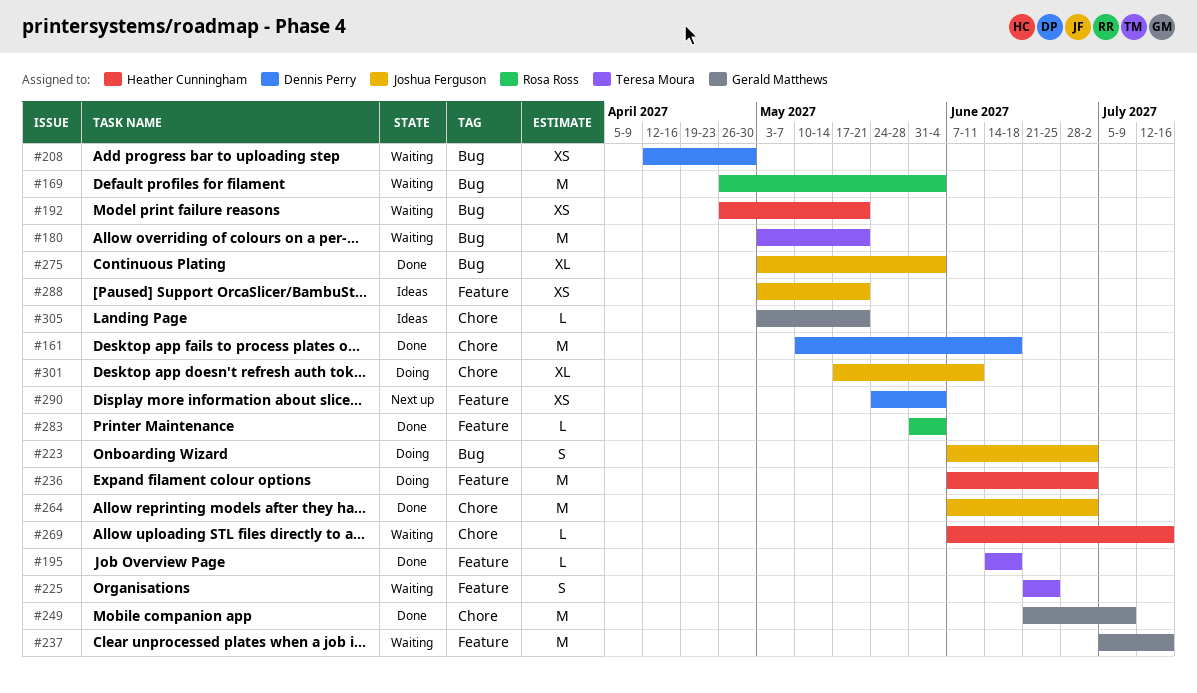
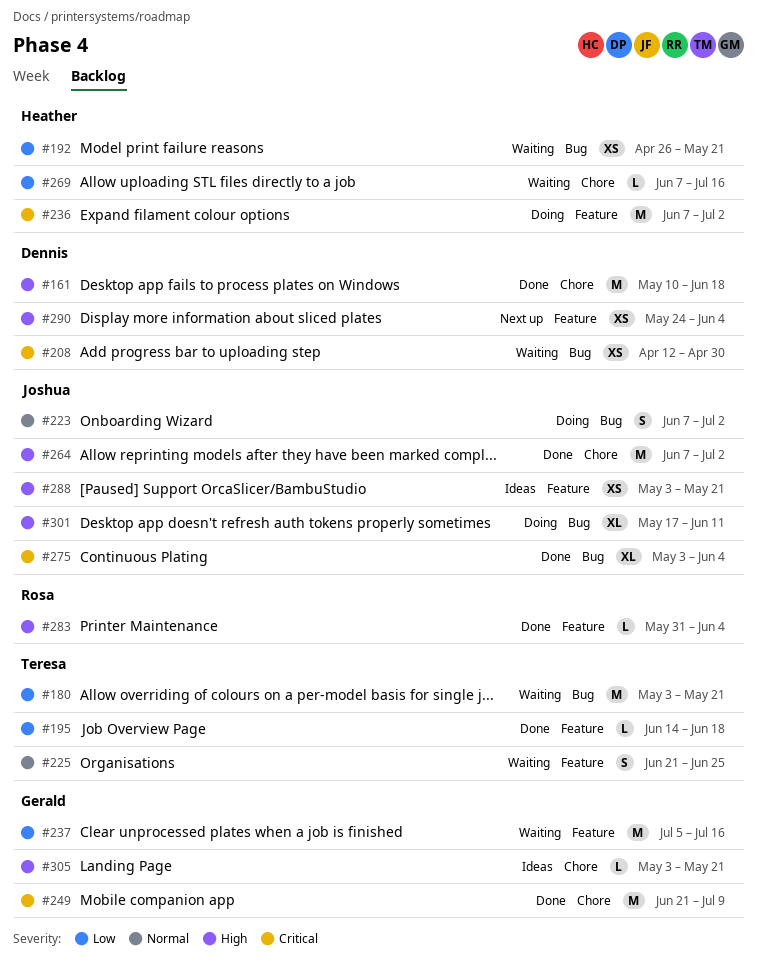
#169: present -> none
#301, label: Chore -> Bug

